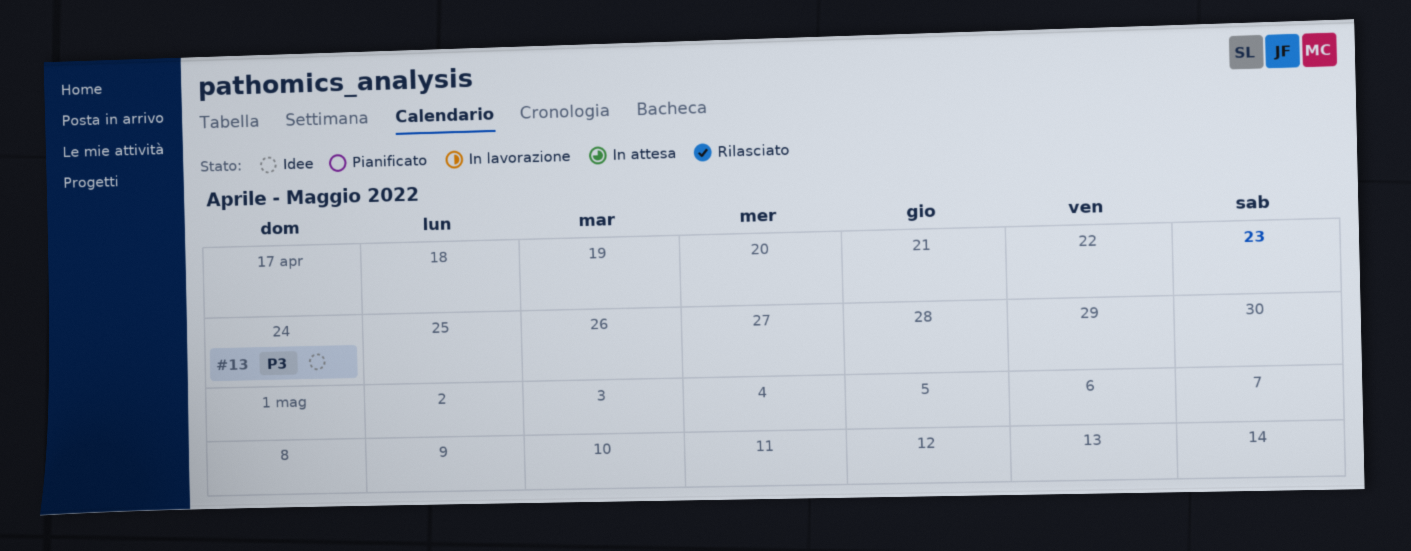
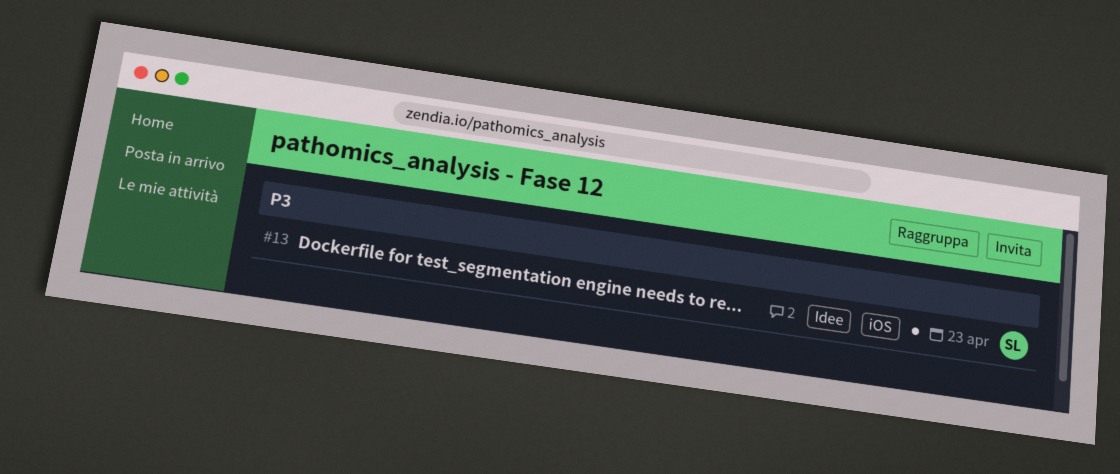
#13, due: Apr 24 -> Apr 23

